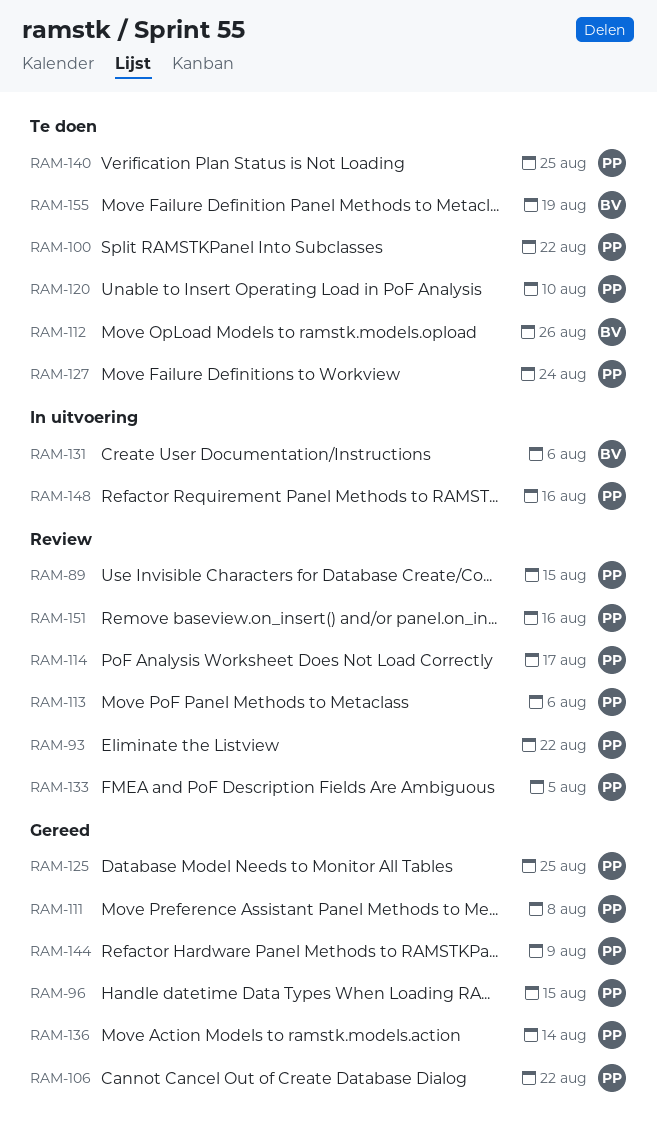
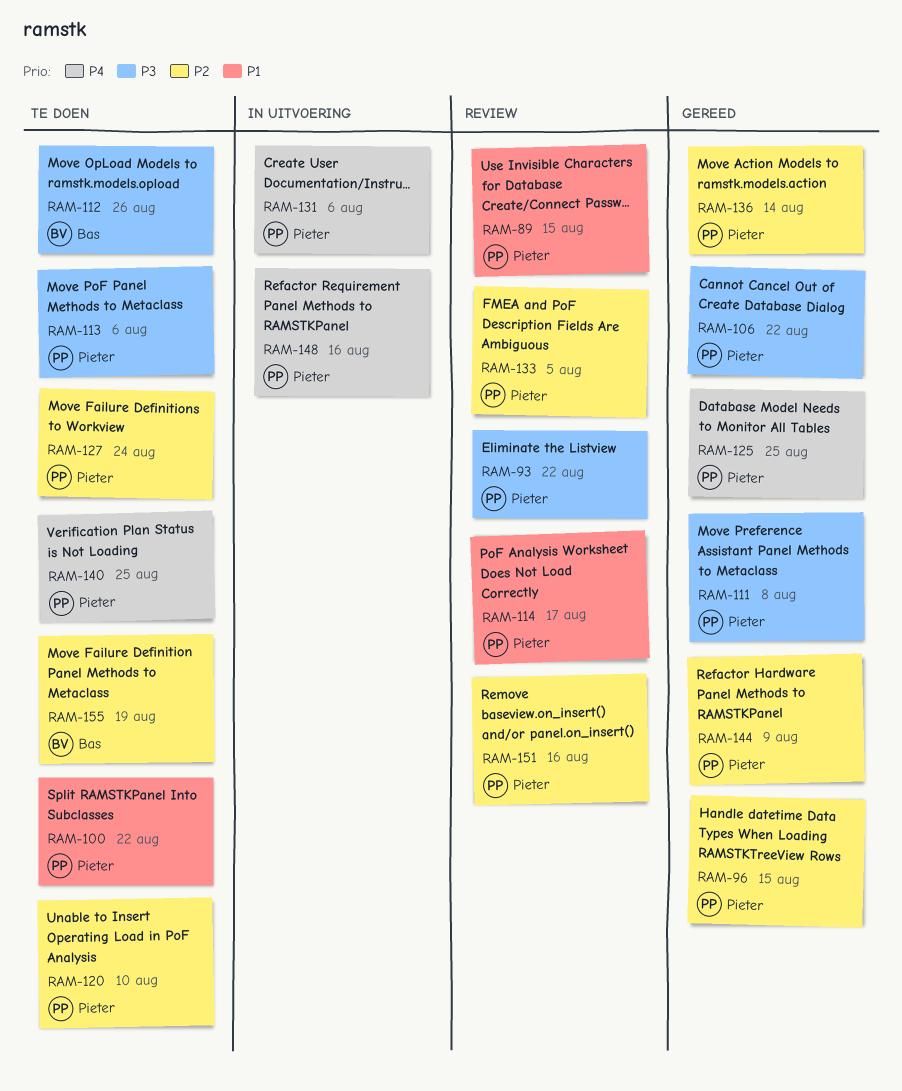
RAM-113, status: Review -> Te doen
RAM-131, owner: Bas -> Pieter

